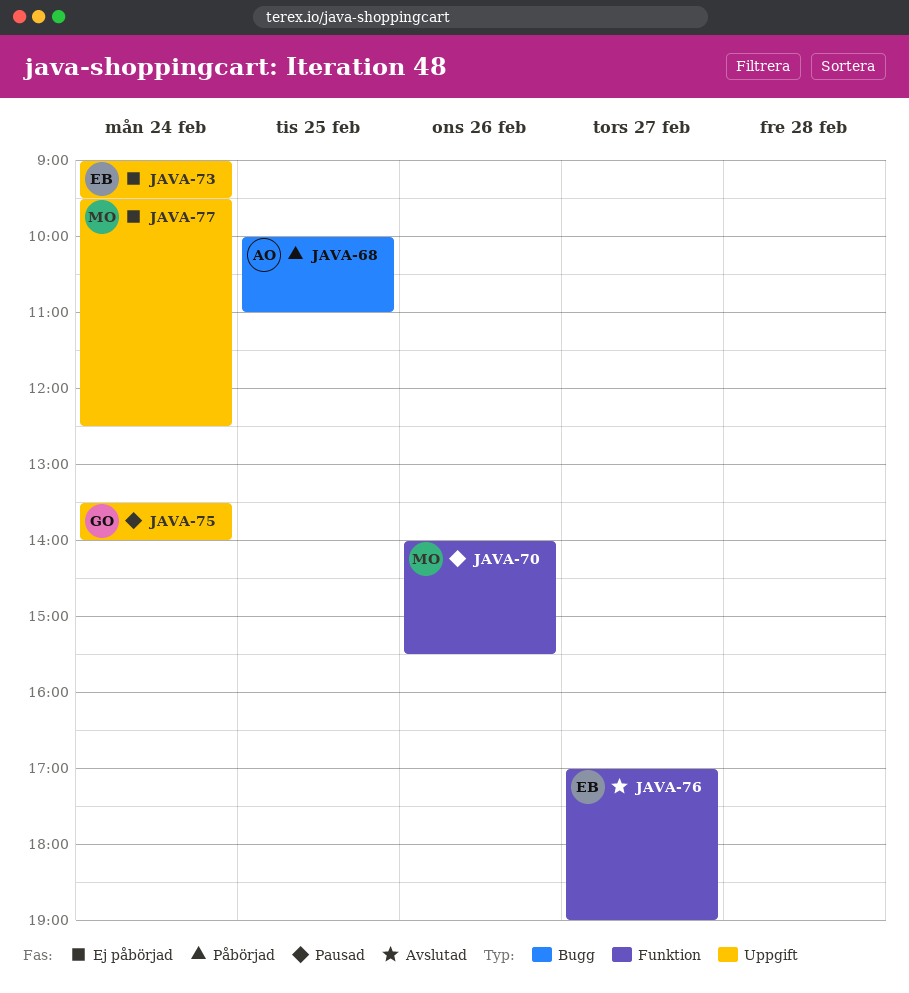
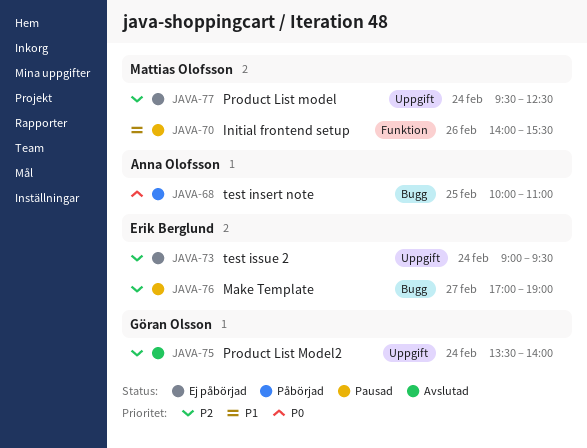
JAVA-75, status: Pausad -> Avslutad
JAVA-76, status: Avslutad -> Pausad
JAVA-76, label: Funktion -> Bugg

